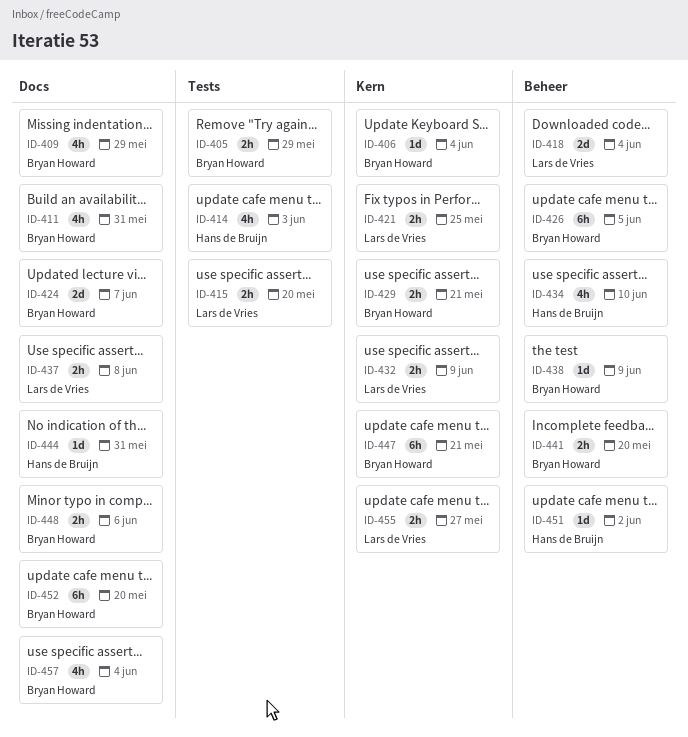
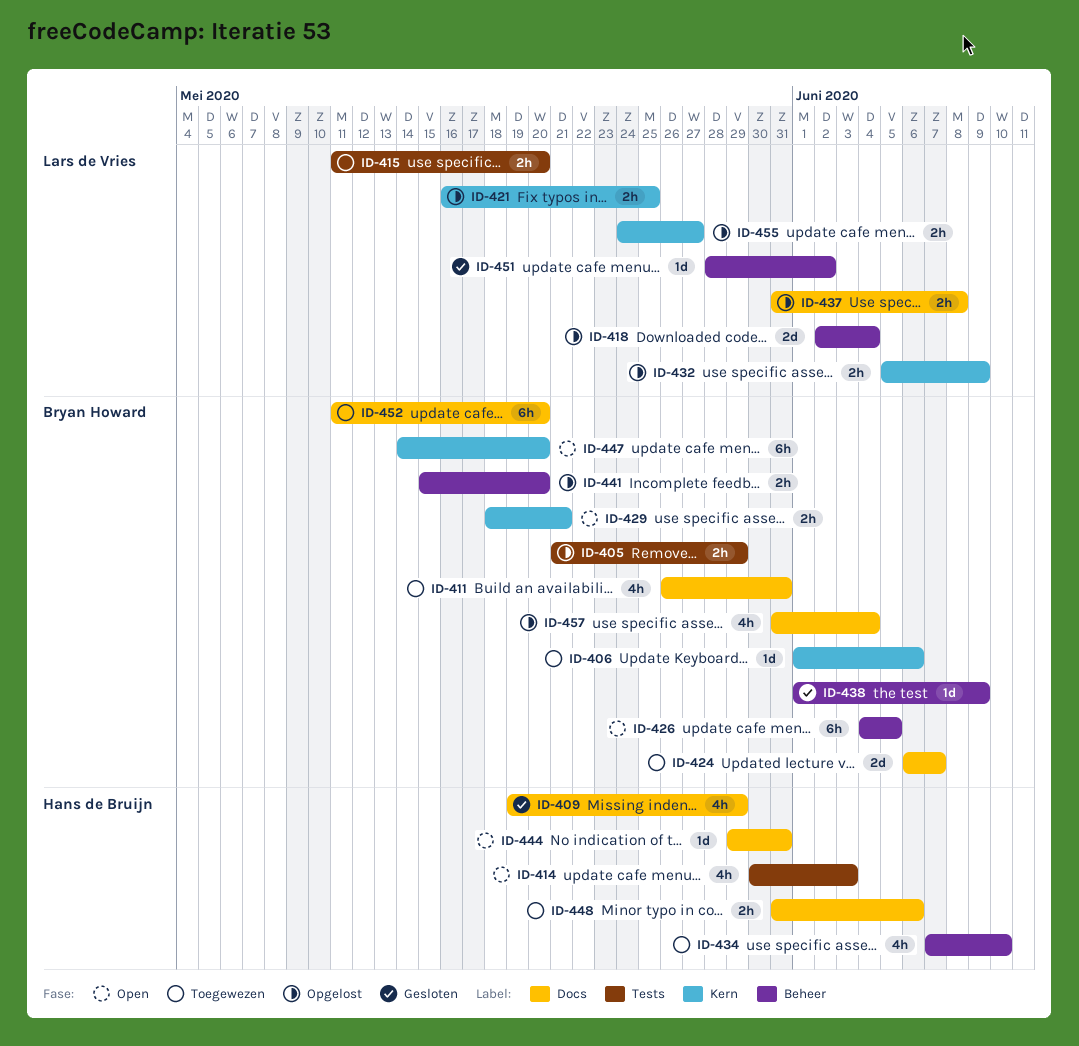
ID-406, due: Jun 4 -> Jun 6
ID-409, owner: Bryan Howard -> Hans de Bruijn
ID-447, due: May 21 -> May 20
ID-448, owner: Bryan Howard -> Hans de Bruijn
ID-451, owner: Hans de Bruijn -> Lars de Vries

